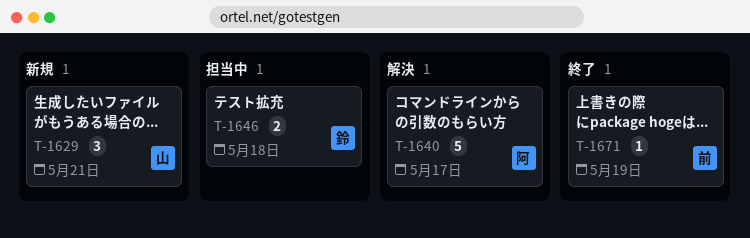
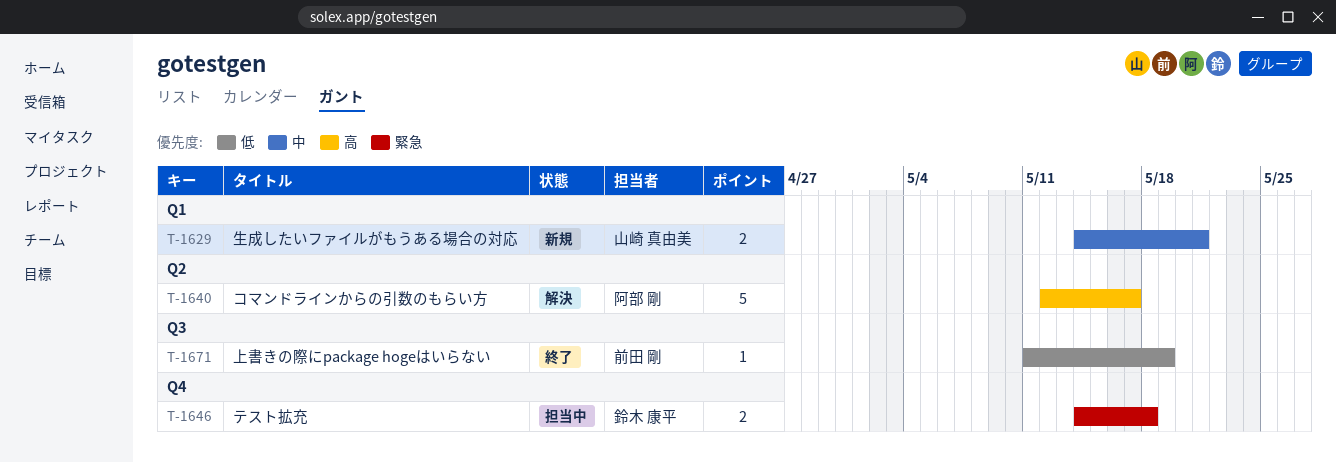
T-1629, estimate: 3 -> 2

